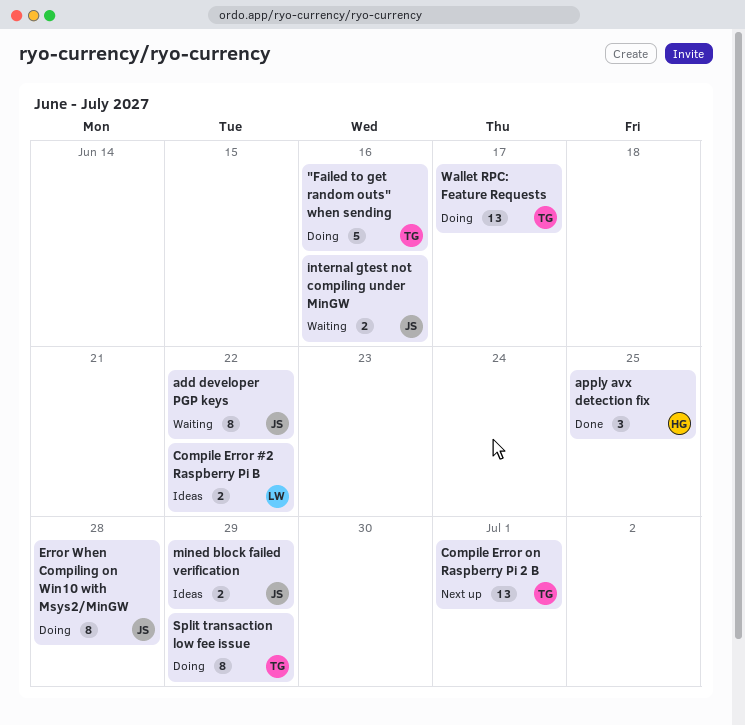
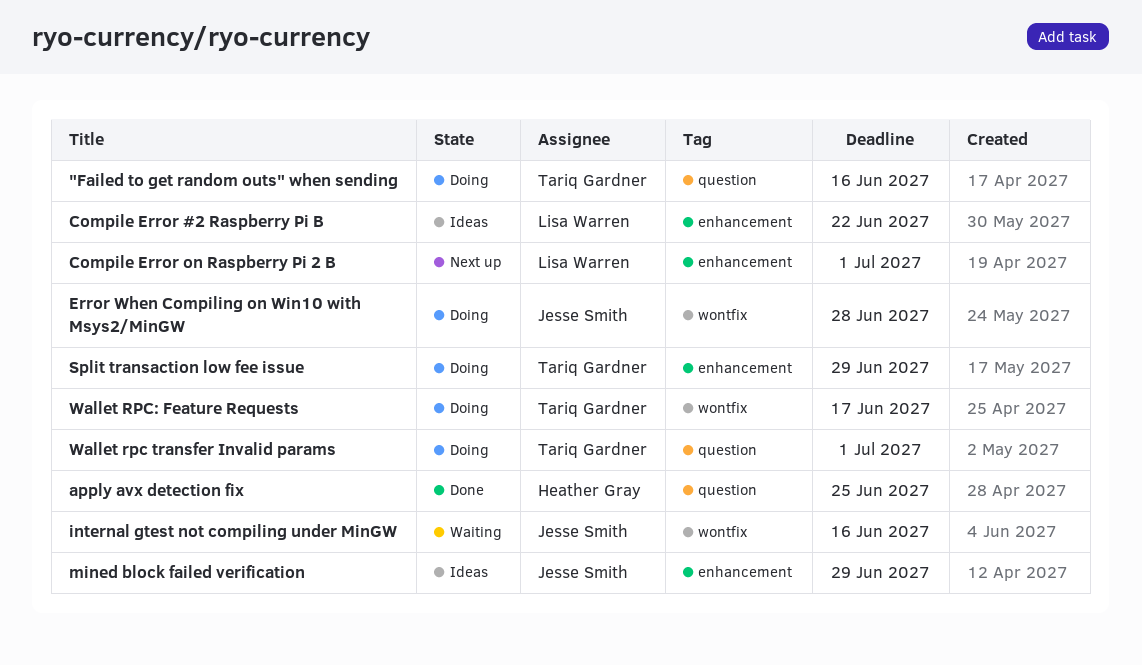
add developer PGP keys: present -> none
Compile Error on Raspberry Pi 2 B, owner: Tariq Gardner -> Lisa Warren
Wallet rpc transfer Invalid params: none -> present

